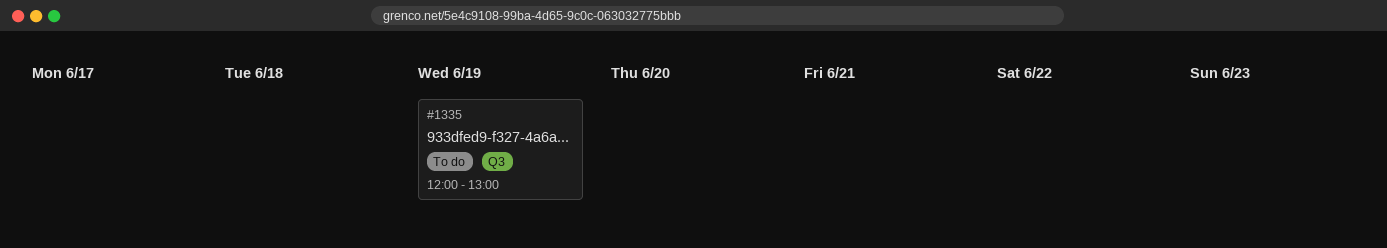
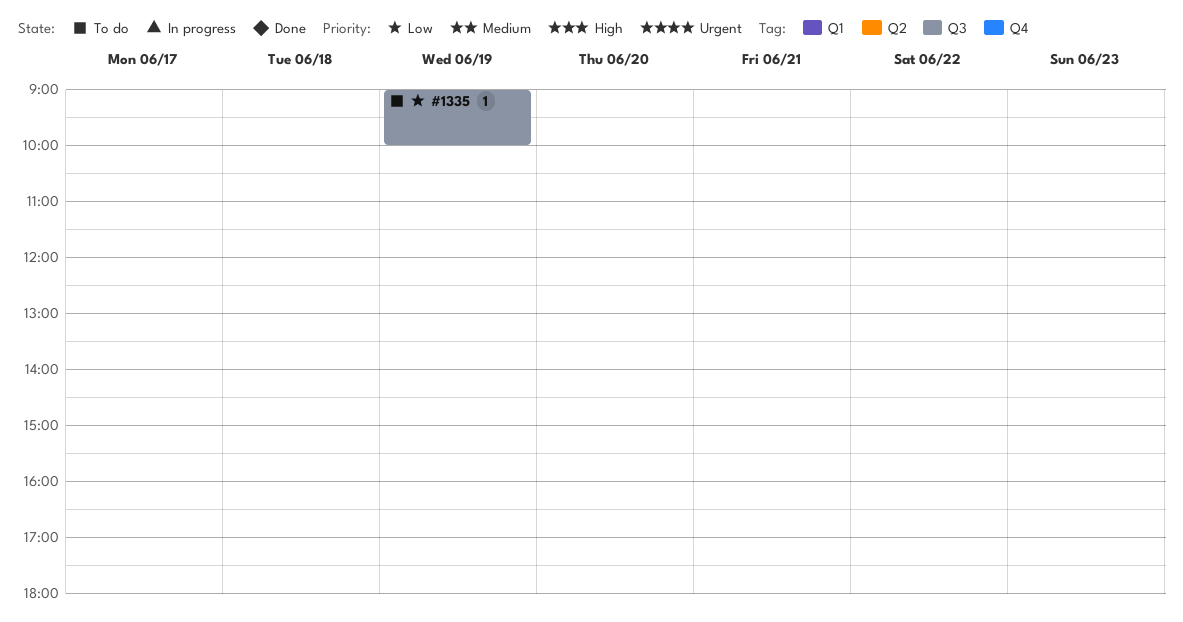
#1335, begins: 12:00 -> 09:00
#1335, ends: 13:00 -> 10:00

